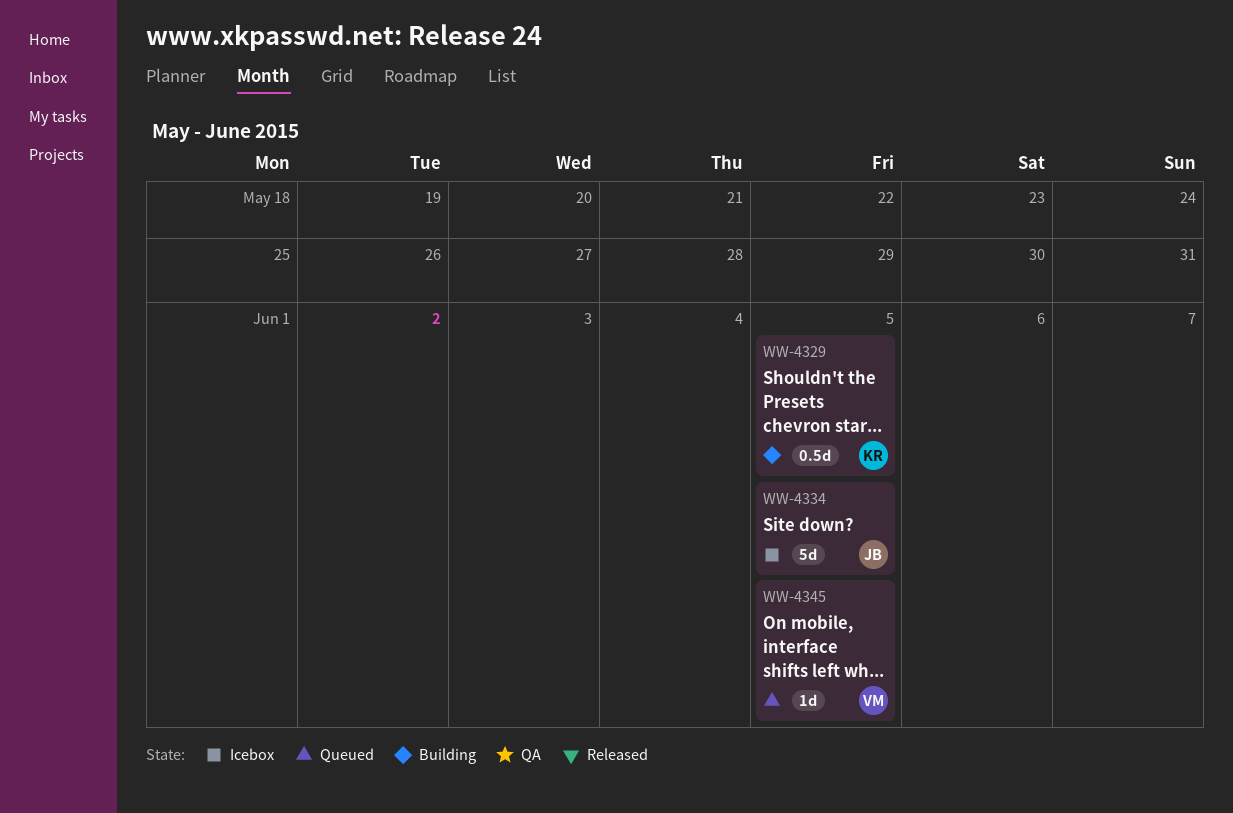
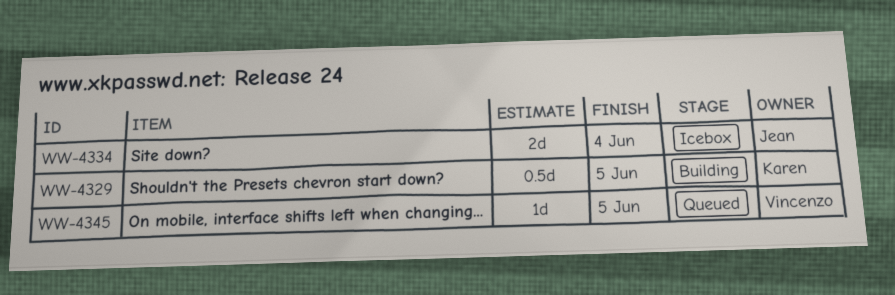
WW-4334, estimate: 5d -> 2d
WW-4334, due: Jun 5 -> Jun 4

